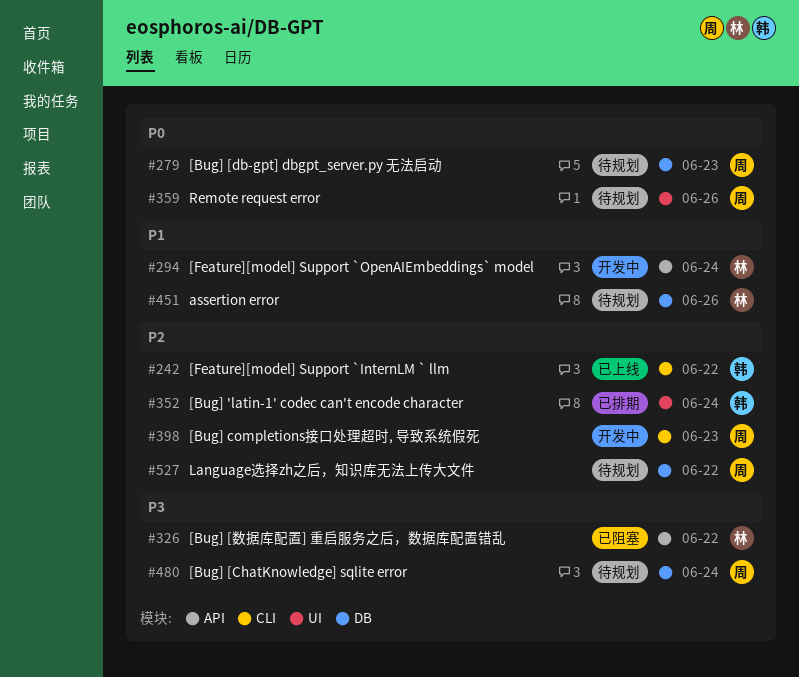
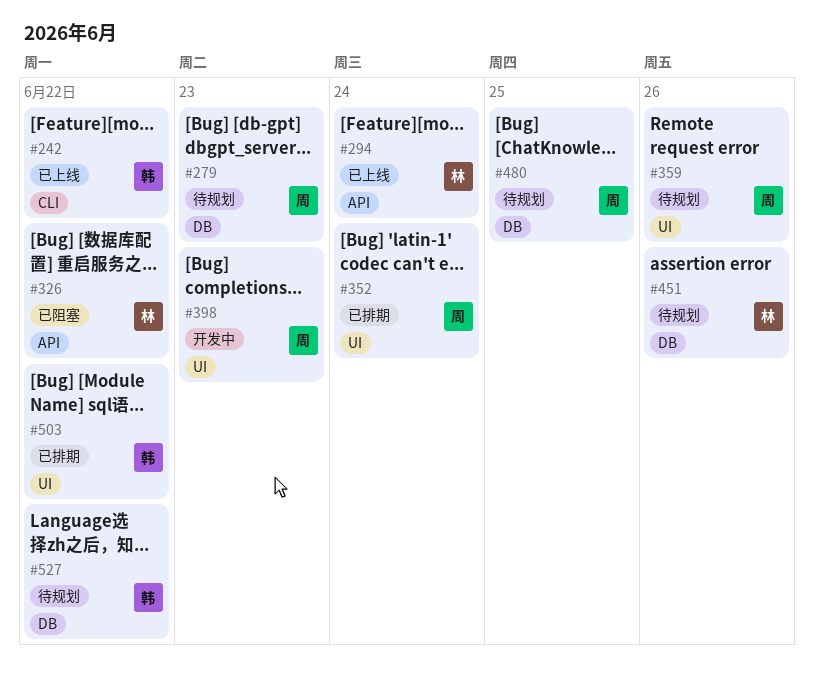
#294, status: 开发中 -> 已上线
#352, owner: 韩 -> 周
#398, label: CLI -> UI
#480, due: Jun 24 -> Jun 25
#503: none -> present
#527, owner: 周 -> 韩

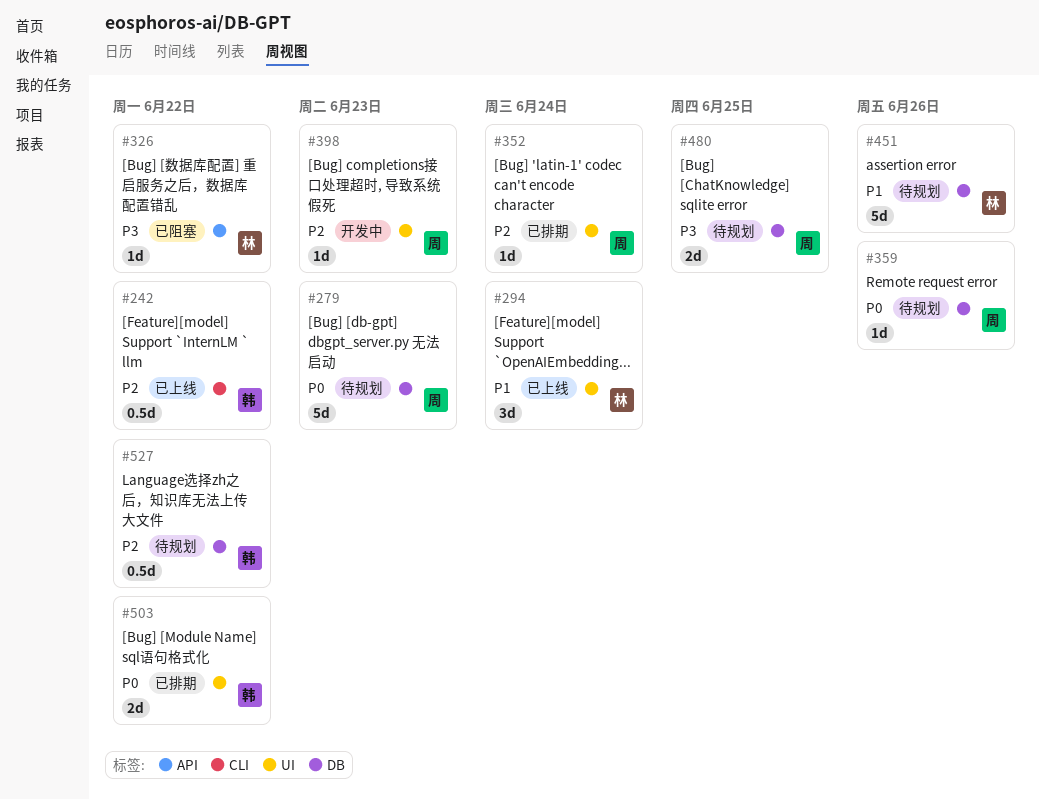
#294, label: API -> UI
#359, label: UI -> DB

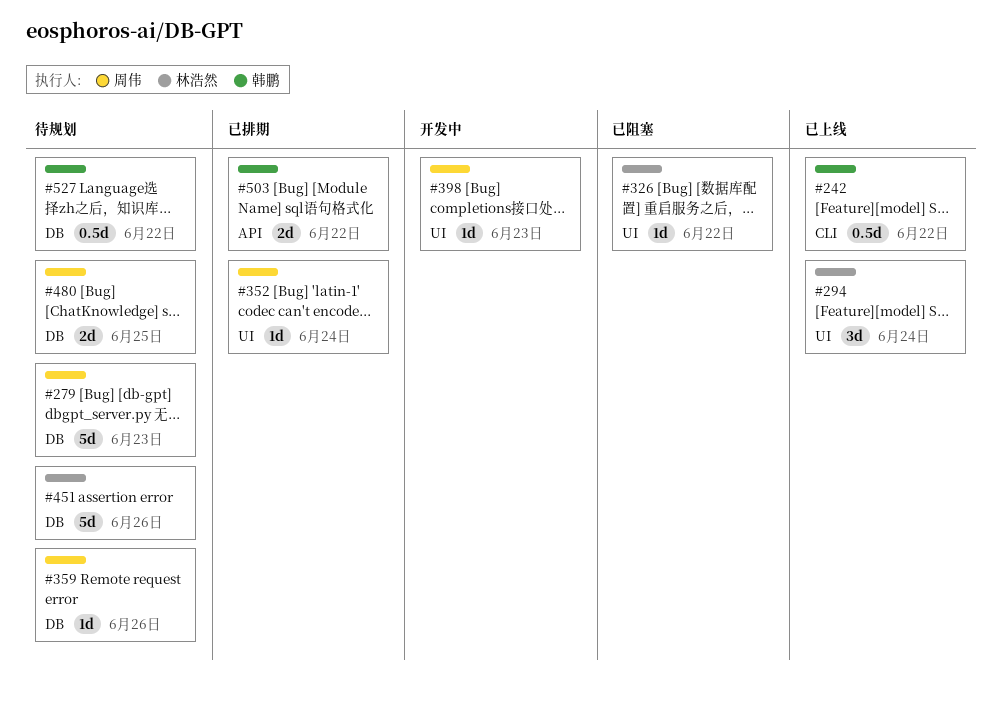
#326, label: API -> UI
#503, label: UI -> API

